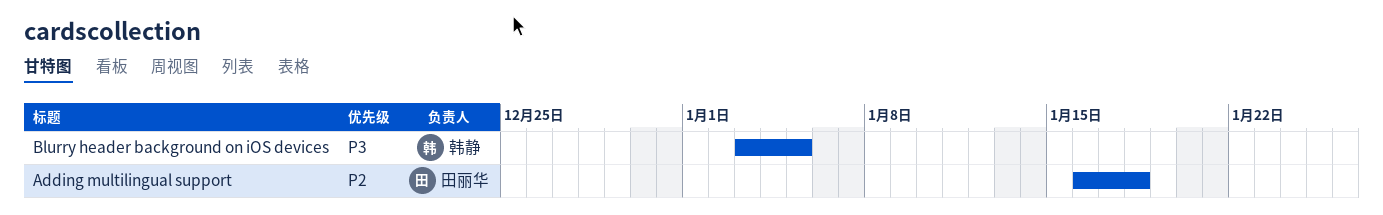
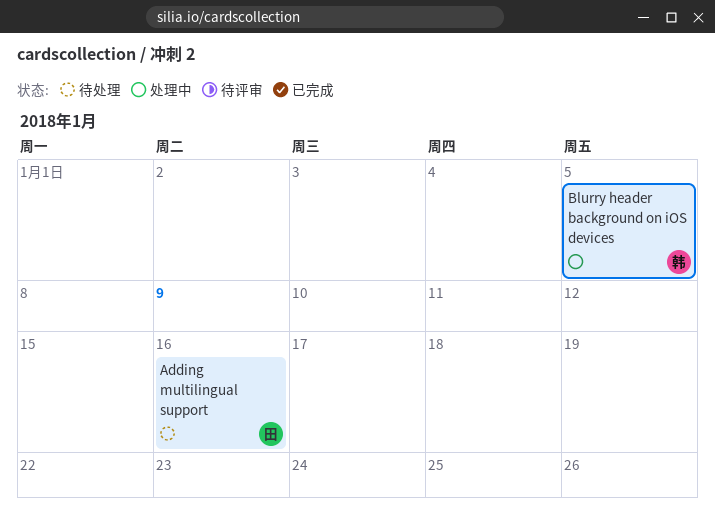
Adding multilingual support, due: Jan 18 -> Jan 16

